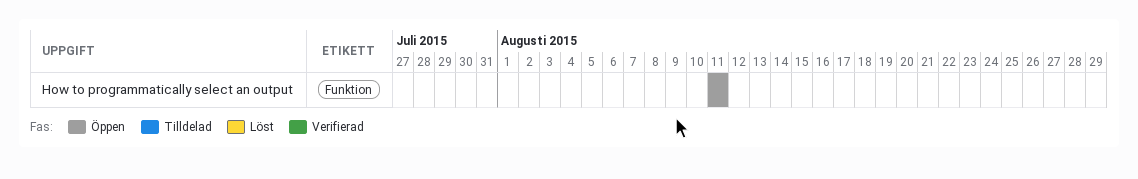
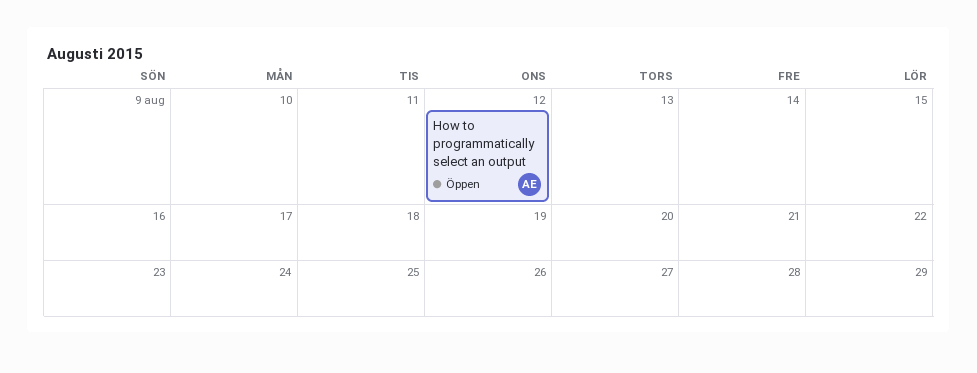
How to programmatically select an output, due: Aug 11 -> Aug 12

